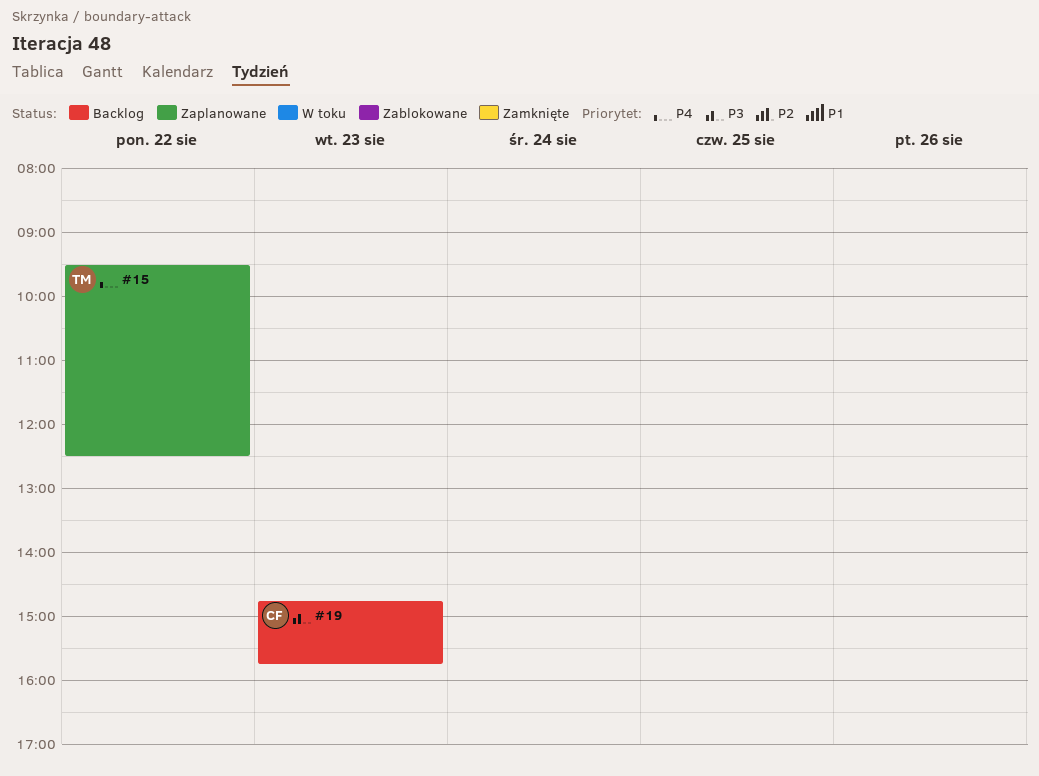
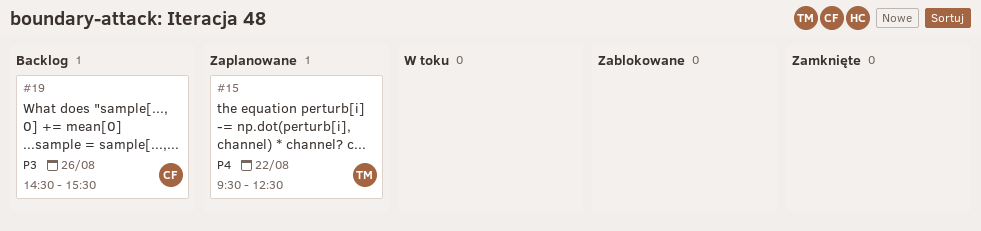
#19, day: Aug 23 -> Aug 26
#19, begins: 14:45 -> 14:30
#19, ends: 15:45 -> 15:30

